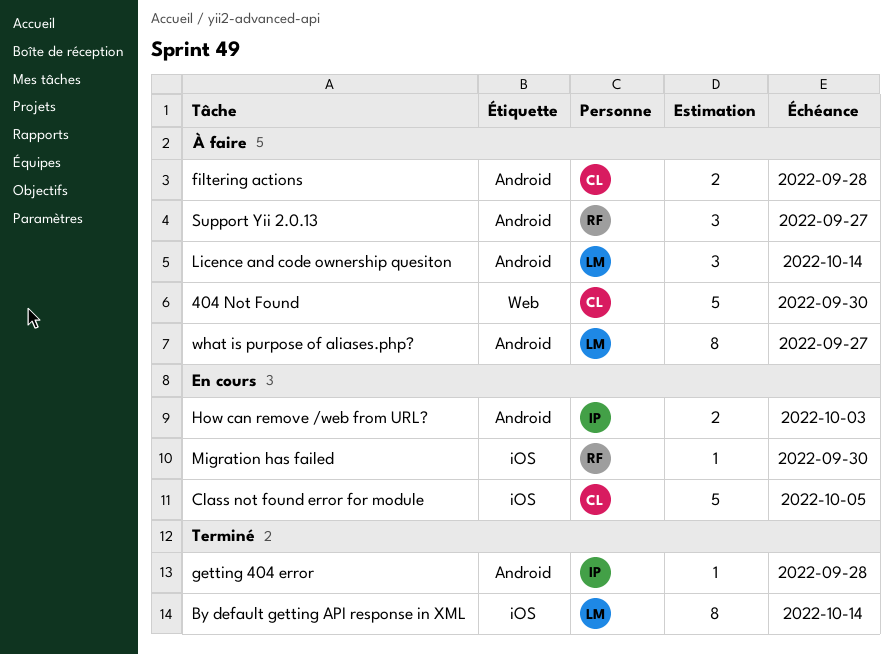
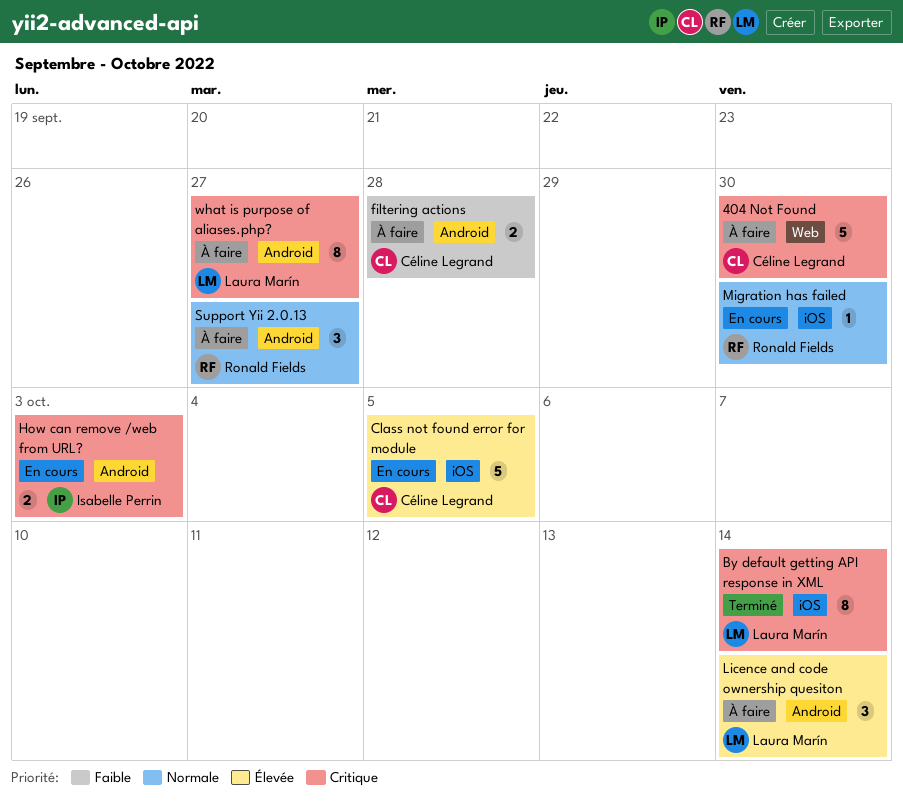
getting 404 error: present -> none

